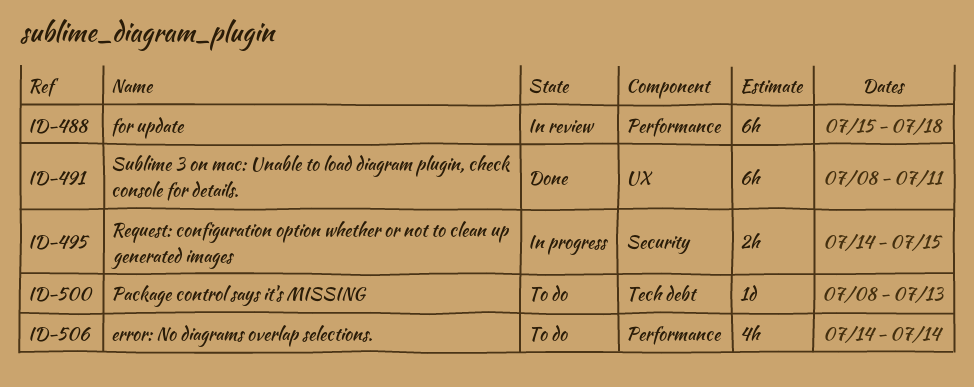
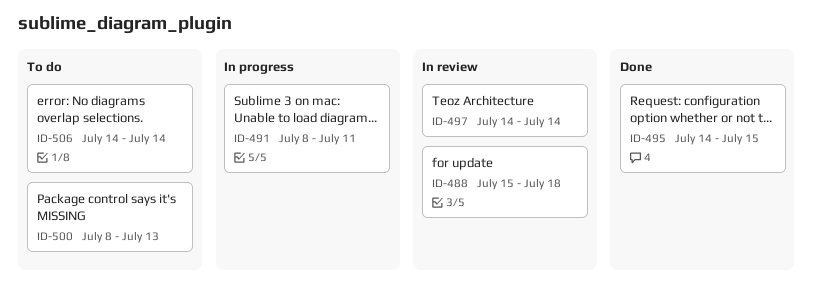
ID-491, status: Done -> In progress
ID-495, status: In progress -> Done
ID-497: none -> present

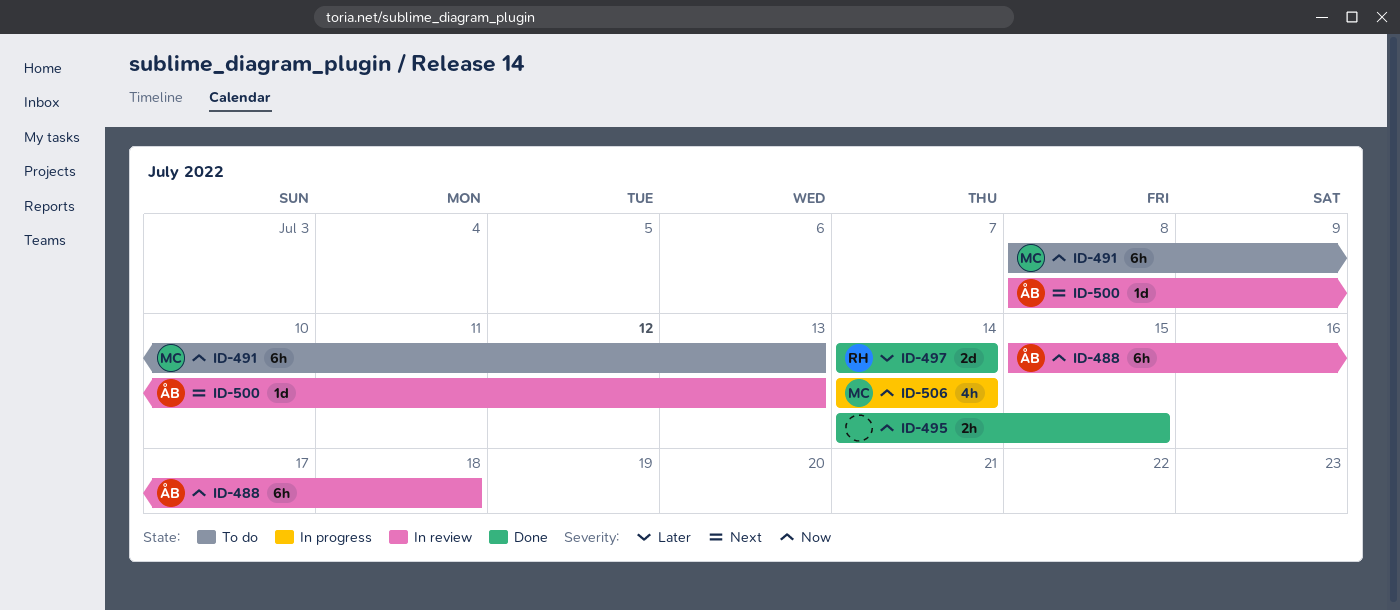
ID-491, status: In progress -> To do
ID-491, due: Jul 11 -> Jul 13
ID-497, status: In review -> Done
ID-500, status: To do -> In review
ID-506, status: To do -> In progress

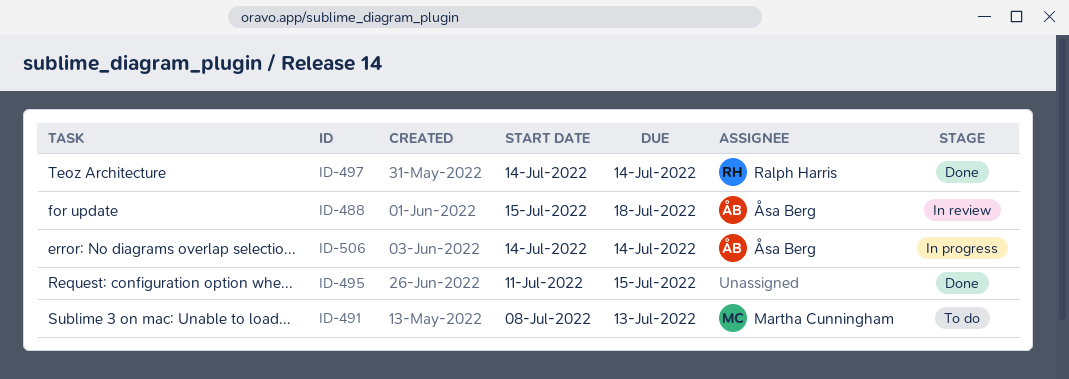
ID-495, start: Jul 14 -> Jul 11
ID-500: present -> none
ID-506, owner: Martha Cunningham -> Åsa Berg

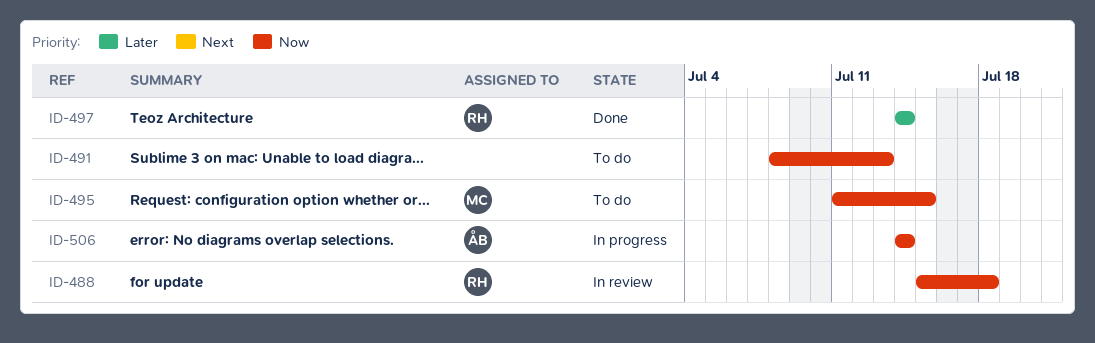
ID-488, owner: Åsa Berg -> Ralph Harris
ID-491, owner: Martha Cunningham -> none
ID-495, status: Done -> To do
ID-495, owner: none -> Martha Cunningham

